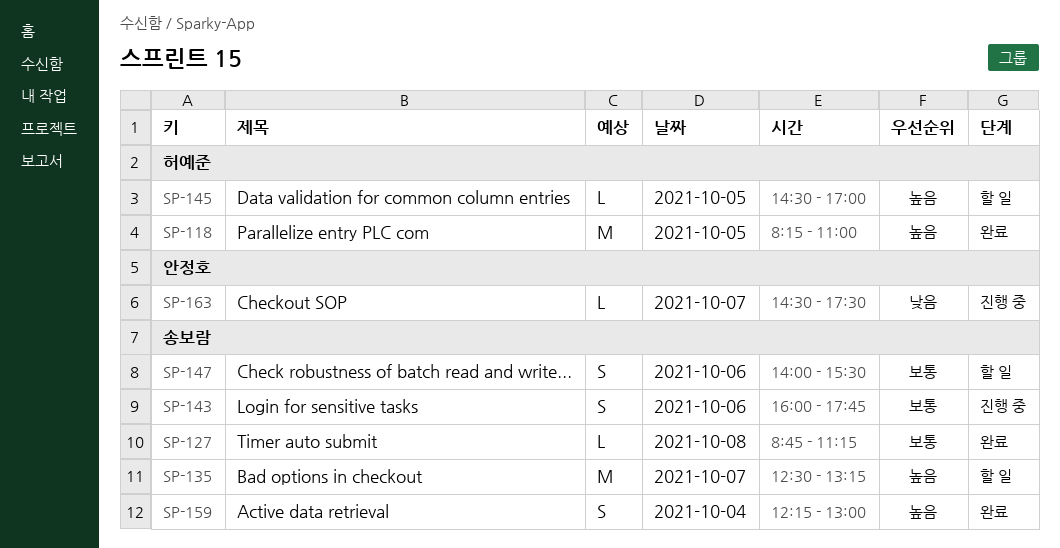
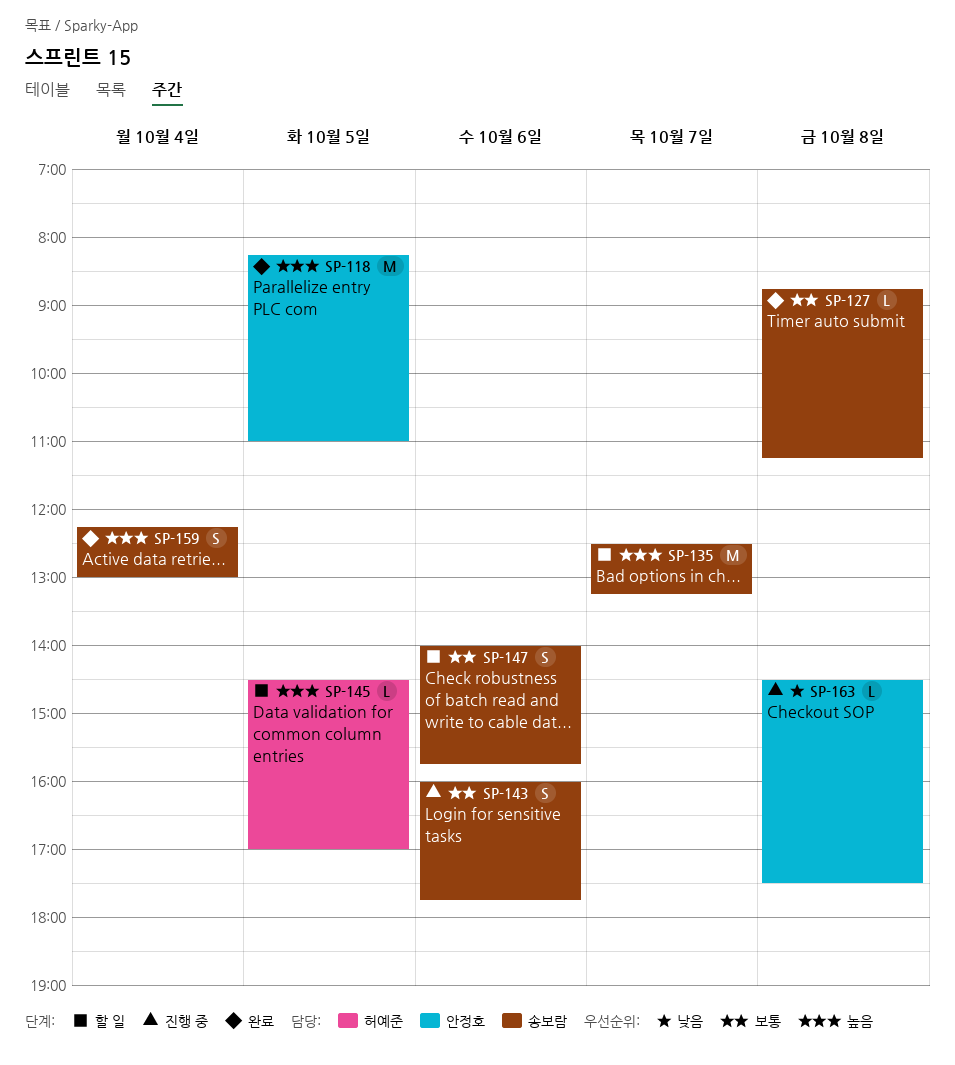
SP-118, owner: 허예준 -> 안정호
SP-147, ends: 15:30 -> 15:45
SP-163, day: Oct 7 -> Oct 8

